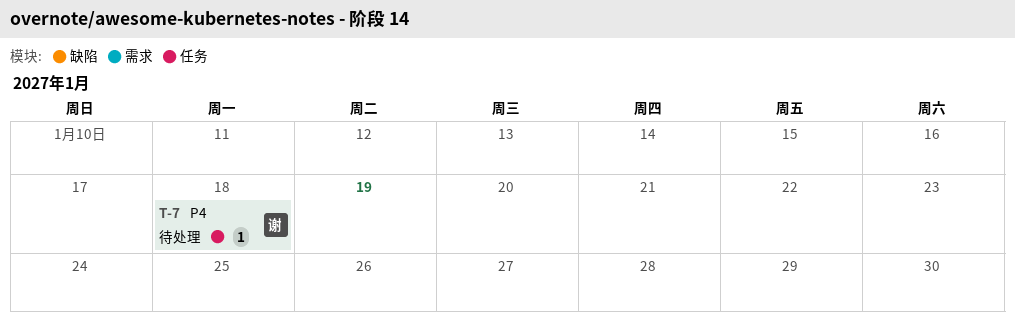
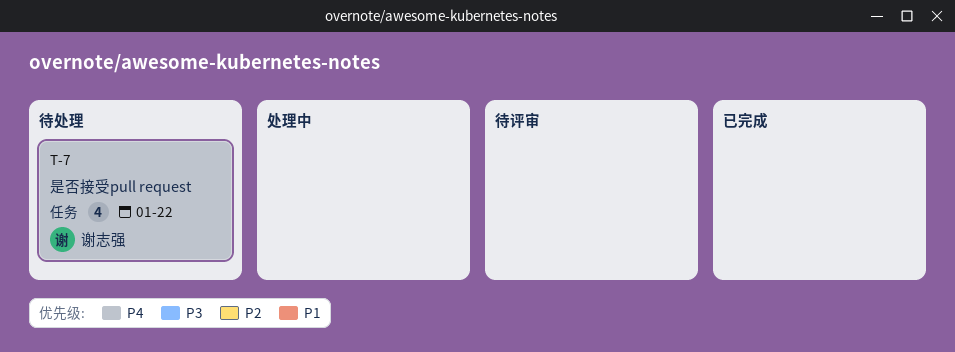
T-7, estimate: 1 -> 4
T-7, due: Jan 18 -> Jan 22

